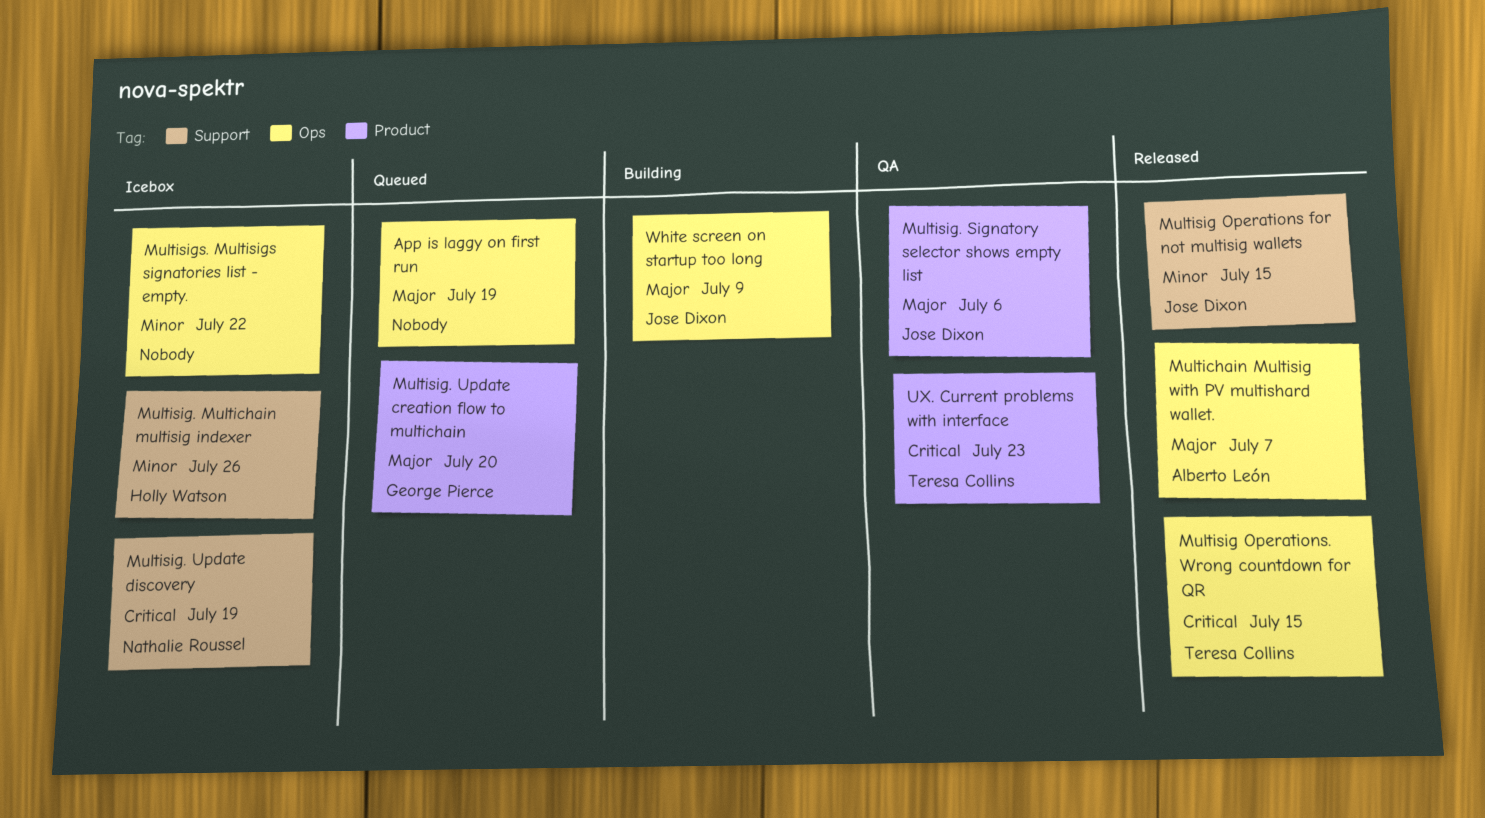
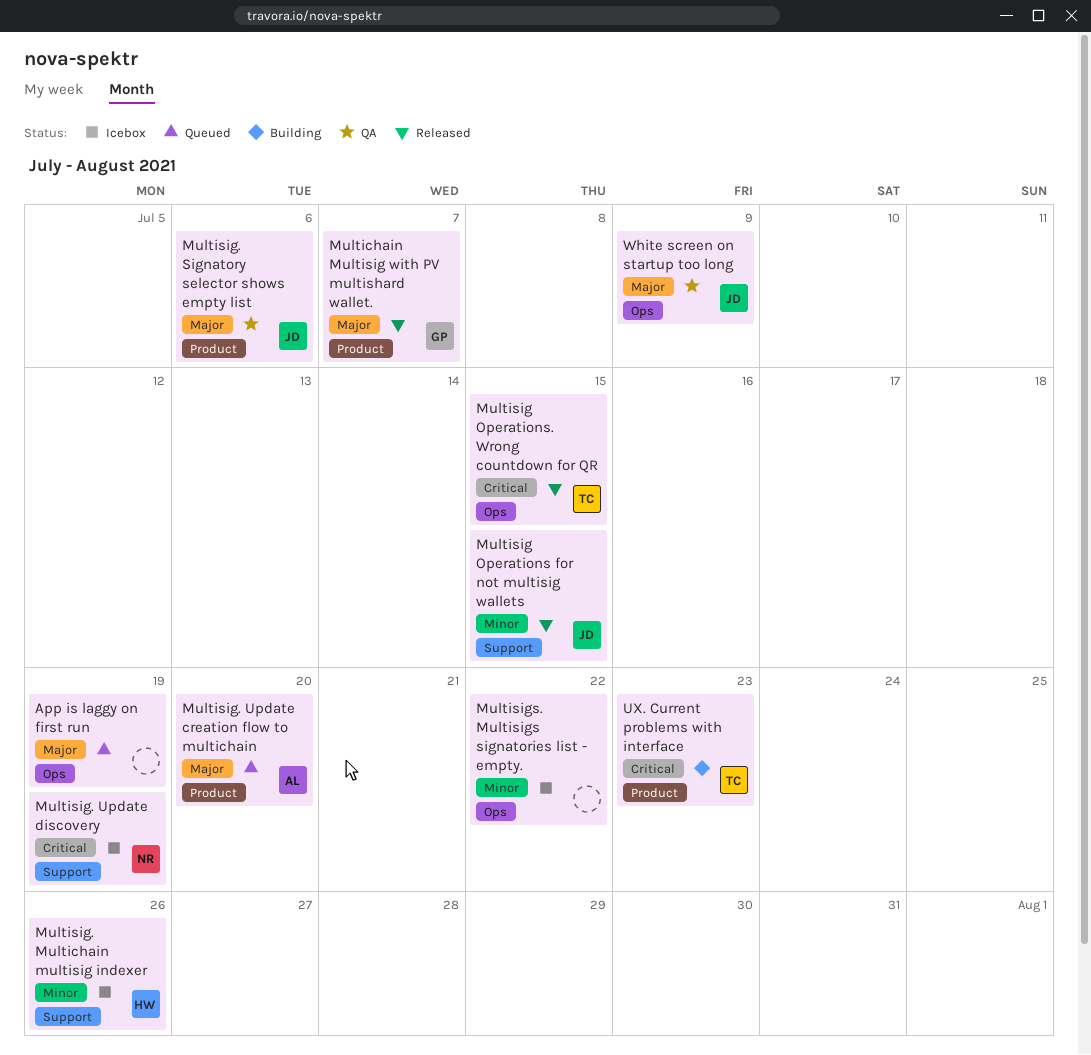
Multichain Multisig with PV multishard wallet., owner: Alberto León -> George Pierce
Multichain Multisig with PV multishard wallet., label: Ops -> Product
Multisig. Update creation flow to multichain, owner: George Pierce -> Alberto León
UX. Current problems with interface, status: QA -> Building
White screen on startup too long, status: Building -> QA

